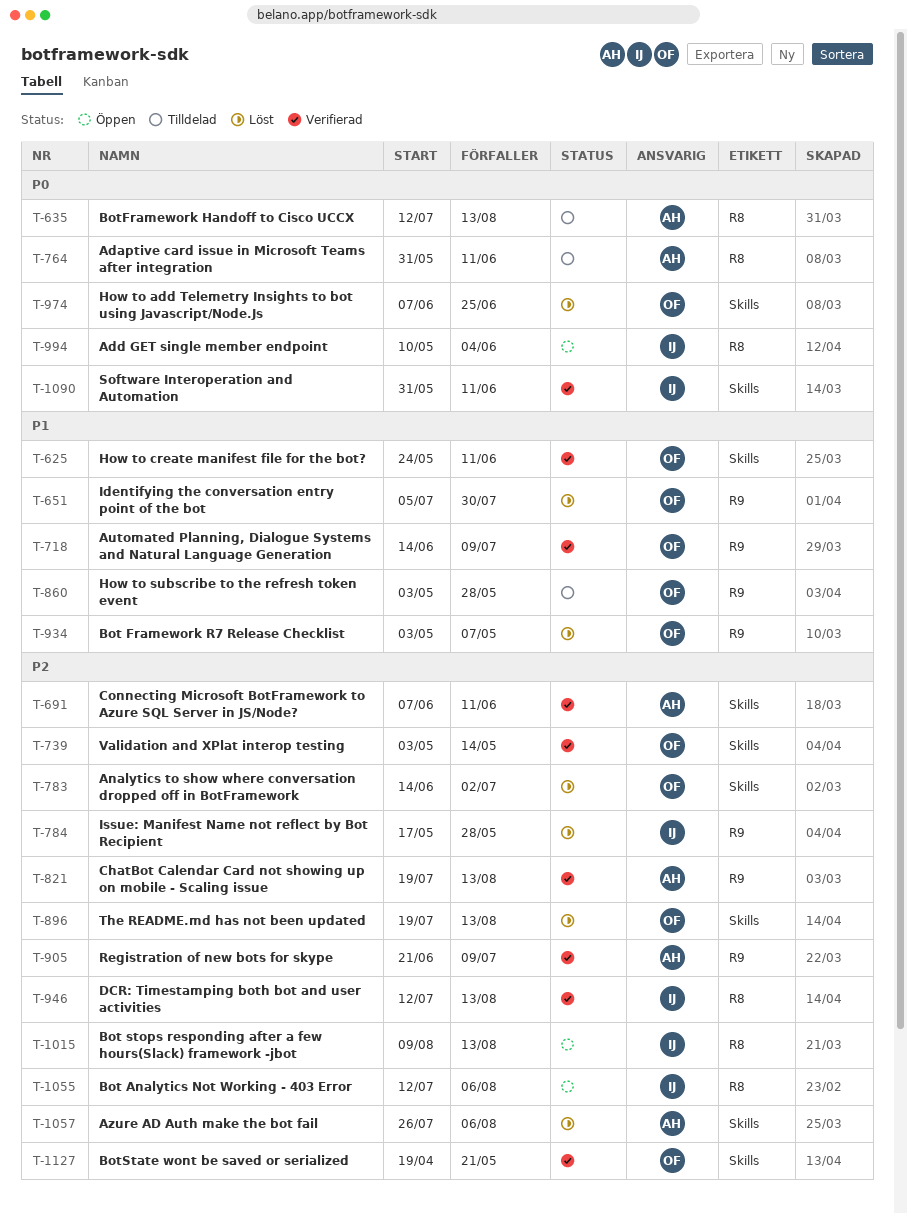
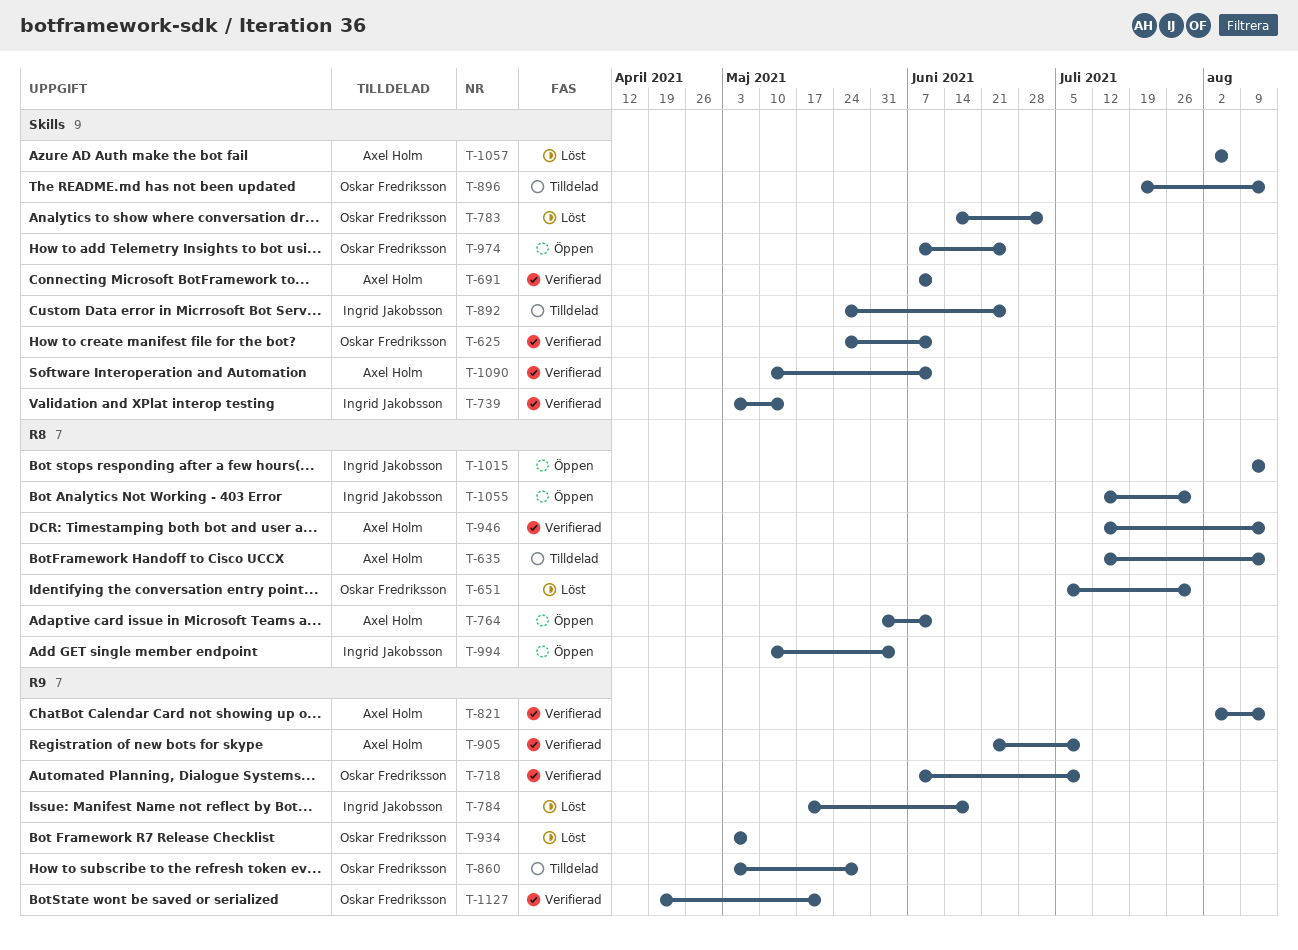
T-651, label: R9 -> R8
T-718, start: Jun 14 -> Jun 7
T-739, owner: Oskar Fredriksson -> Ingrid Jakobsson
T-764, status: Tilldelad -> Öppen
T-784, due: May 28 -> Jun 18
T-821, start: Jul 19 -> Aug 2
T-892: none -> present
T-896, status: Löst -> Tilldelad
T-946, owner: Ingrid Jakobsson -> Axel Holm
T-974, status: Löst -> Öppen
T-1055, due: Aug 6 -> Jul 30
T-1057, start: Jul 26 -> Aug 2
T-1090, owner: Ingrid Jakobsson -> Axel Holm
T-1090, start: May 31 -> May 10
T-1127, label: Skills -> R9

